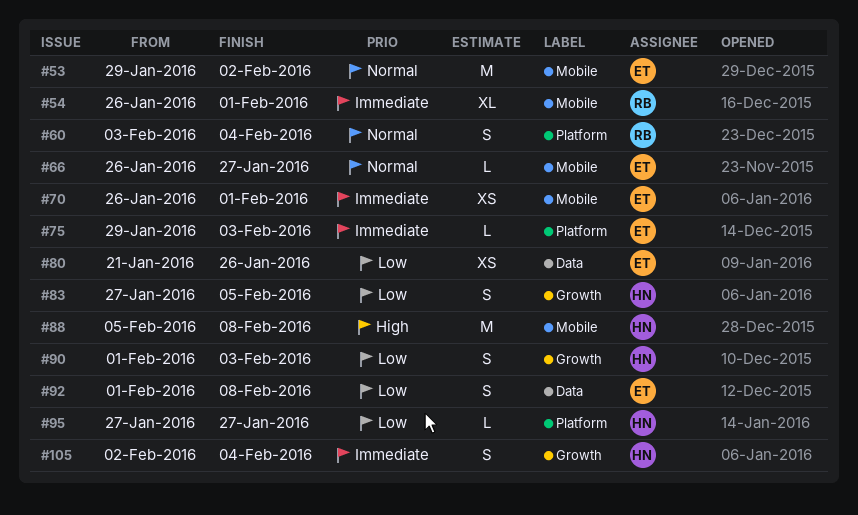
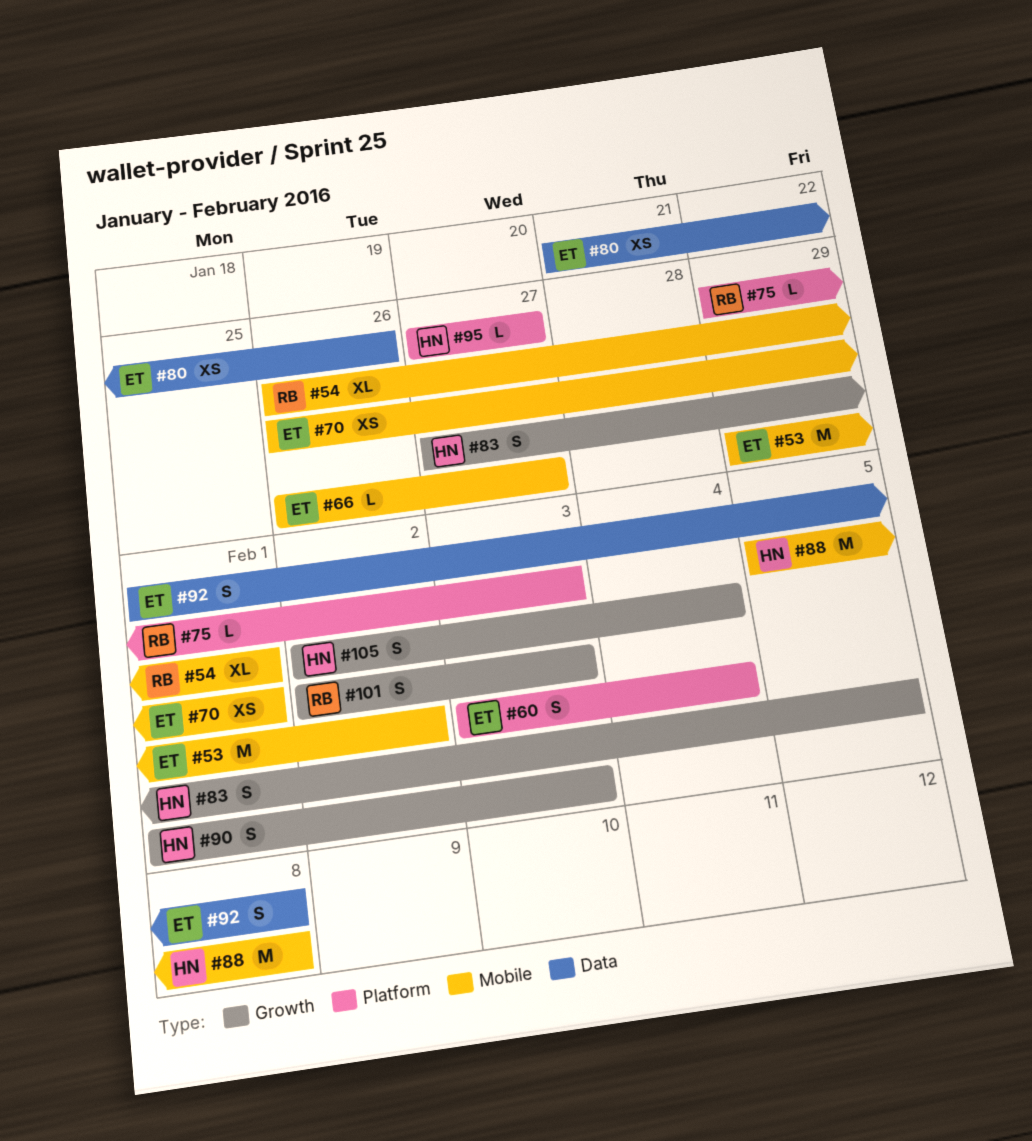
#60, owner: RB -> ET
#75, owner: ET -> RB
#101: none -> present

